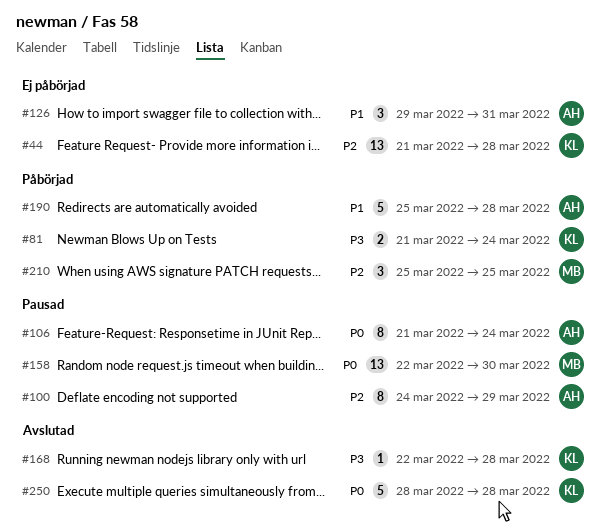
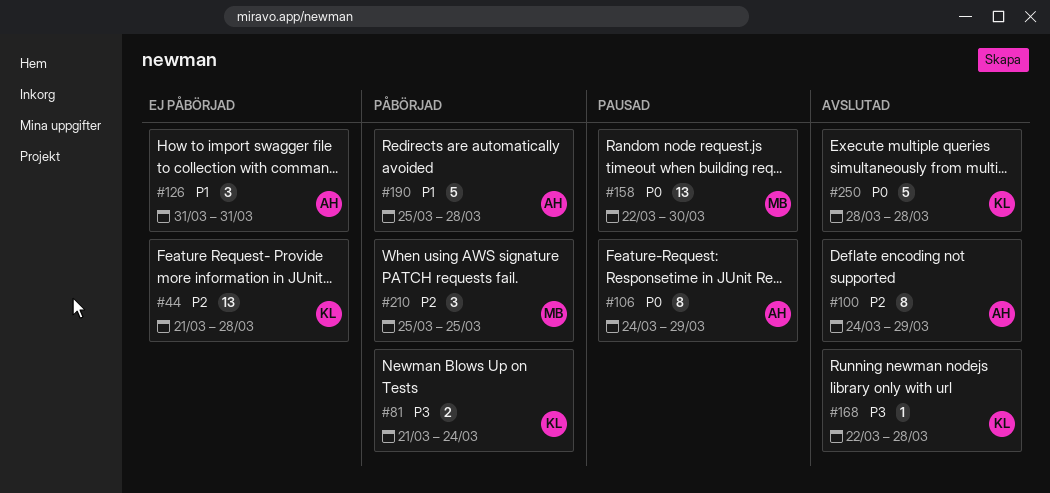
#100, status: Pausad -> Avslutad
#106, start: Mar 21 -> Mar 24
#106, due: Mar 24 -> Mar 29
#126, start: Mar 29 -> Mar 31

